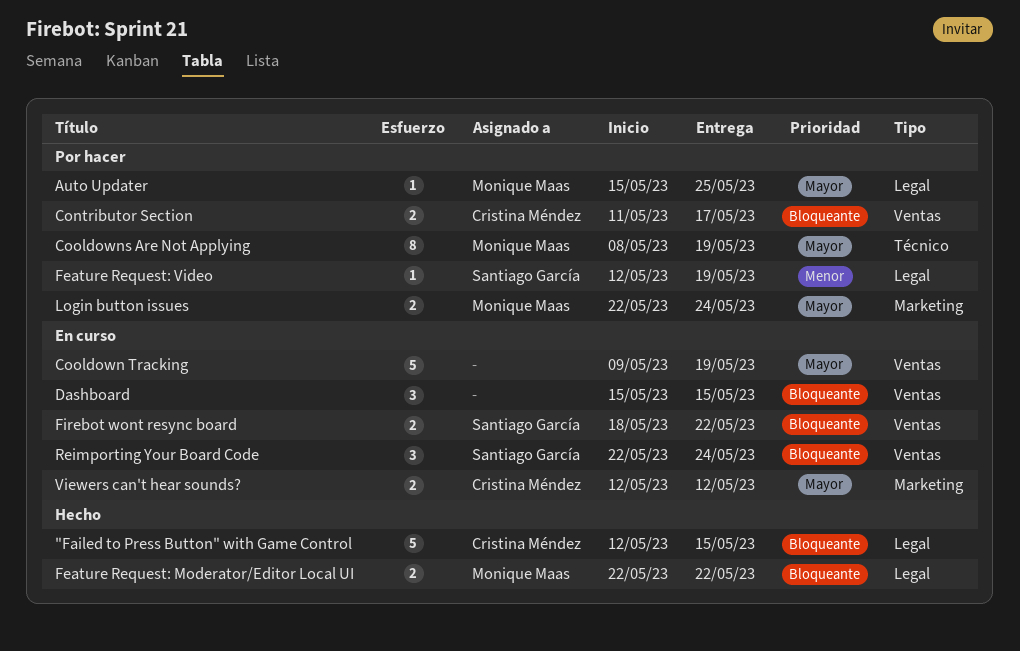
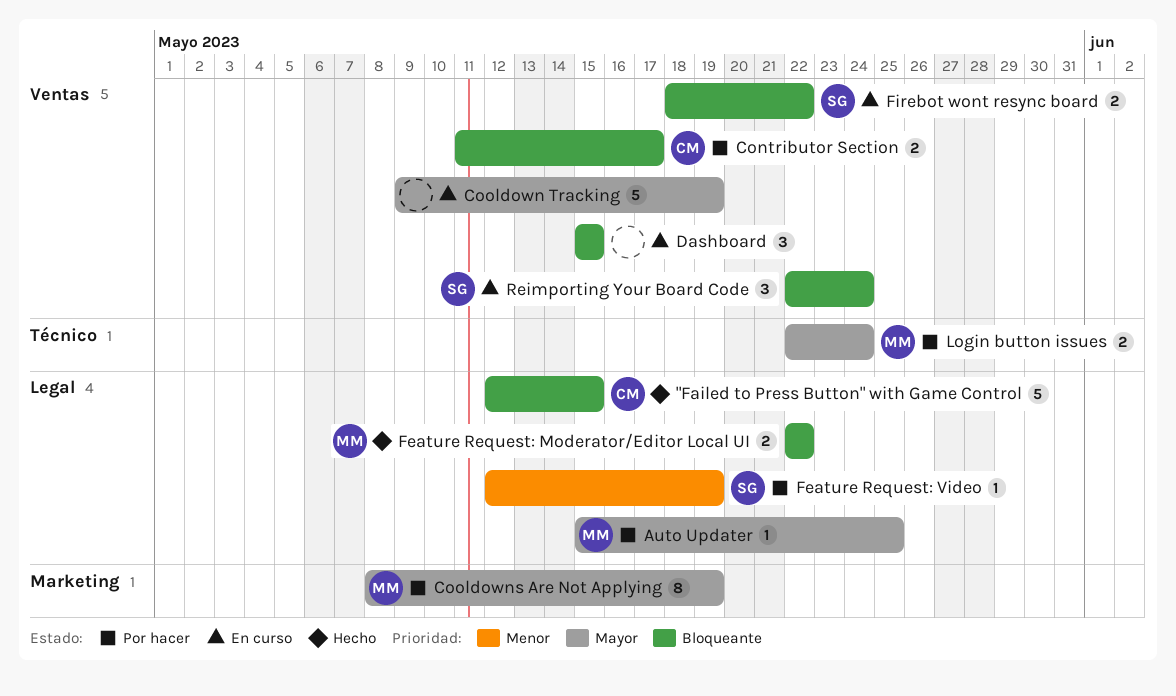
Cooldowns Are Not Applying, label: Técnico -> Marketing
Login button issues, label: Marketing -> Técnico
Viewers can't hear sounds?: present -> none

